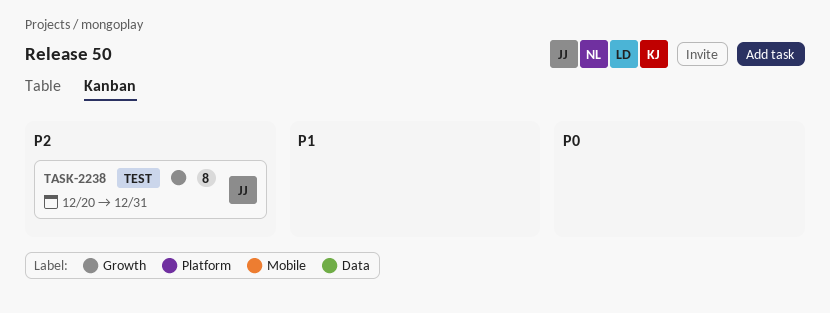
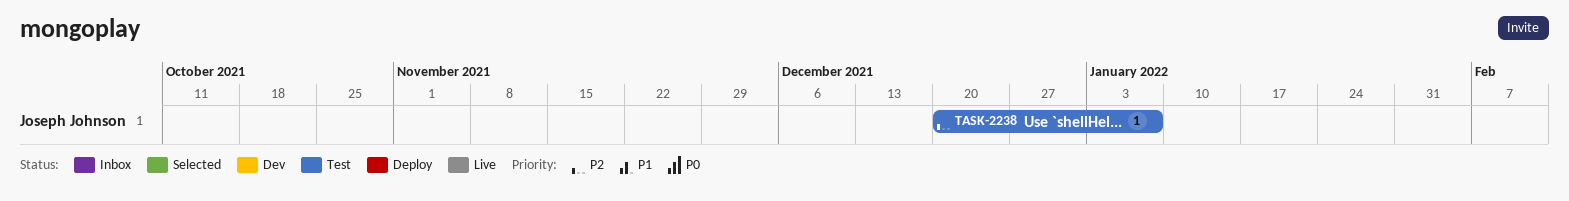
TASK-2238, estimate: 8 -> 1
TASK-2238, due: Dec 31 -> Jan 7

